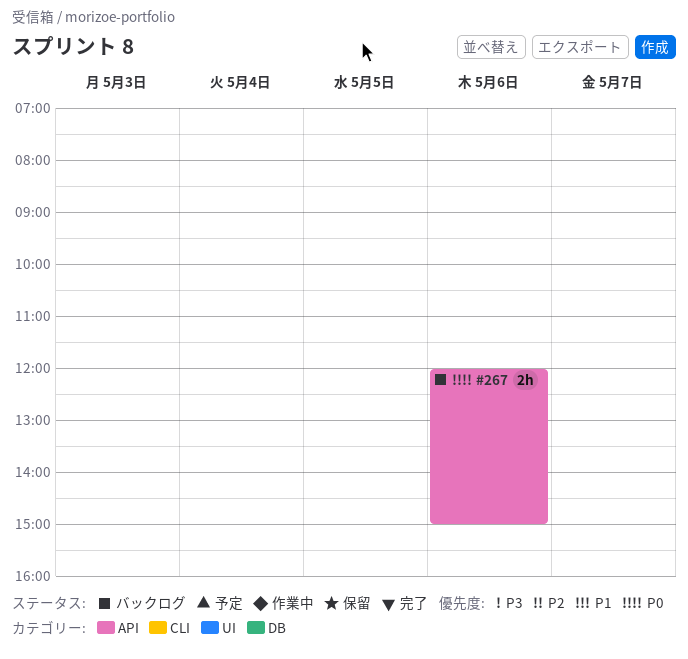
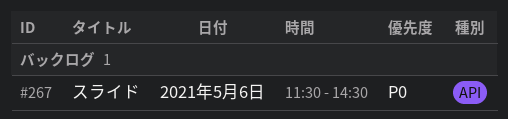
#267, begins: 12:00 -> 11:30
#267, ends: 15:00 -> 14:30

